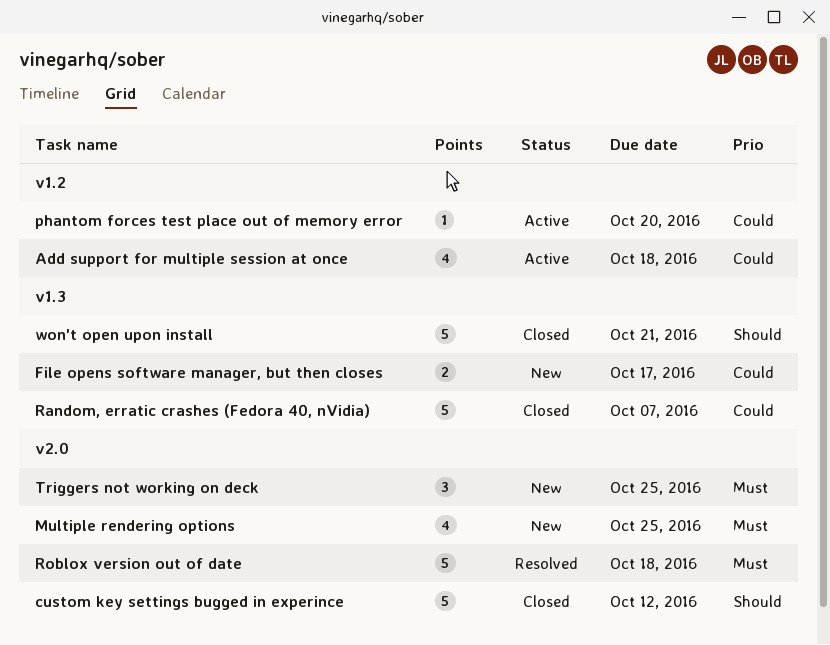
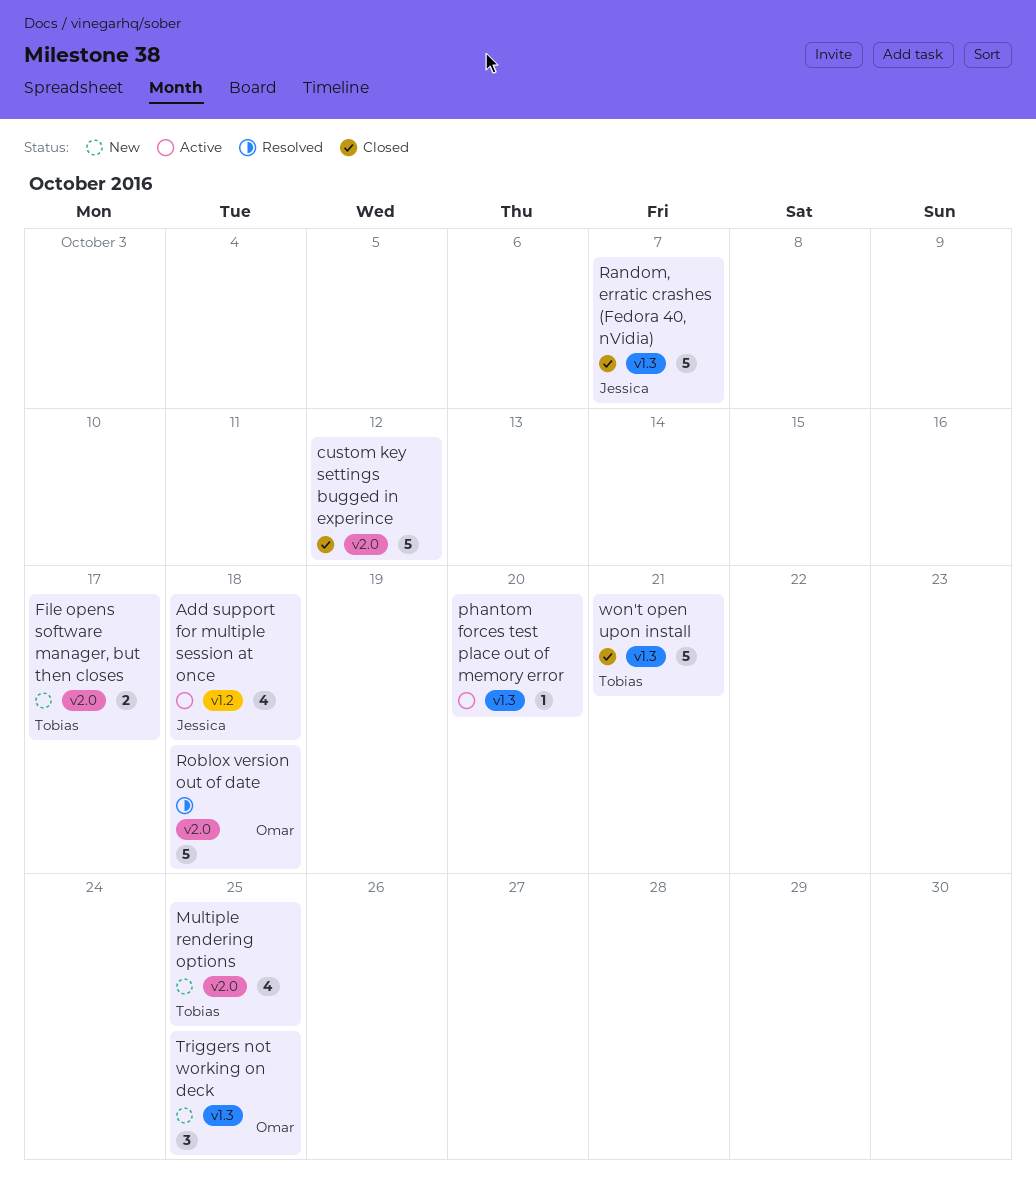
File opens software manager, but then closes, label: v1.3 -> v2.0
phantom forces test place out of memory error, label: v1.2 -> v1.3
Triggers not working on deck, label: v2.0 -> v1.3

